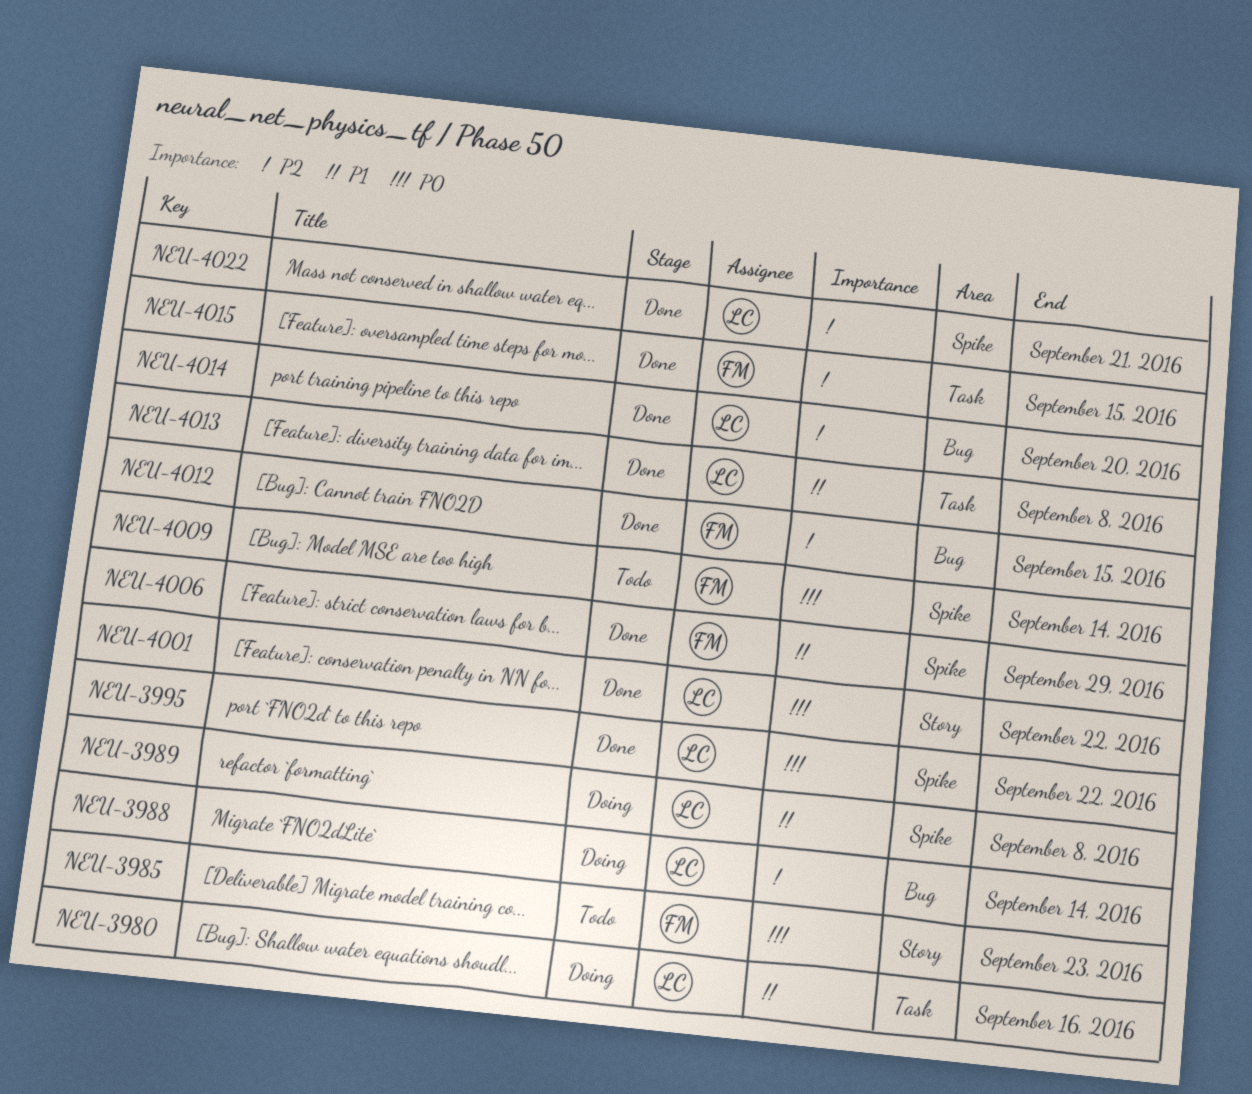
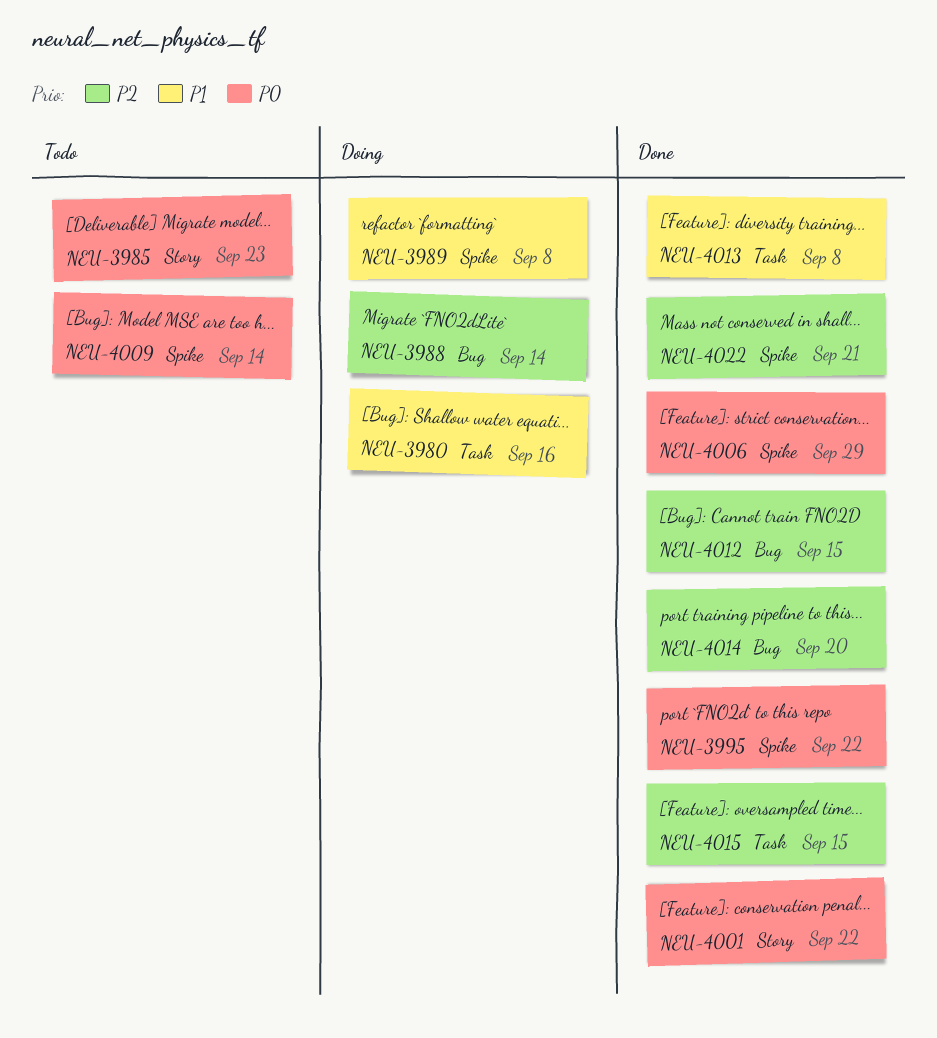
NEU-4006, priority: P1 -> P0

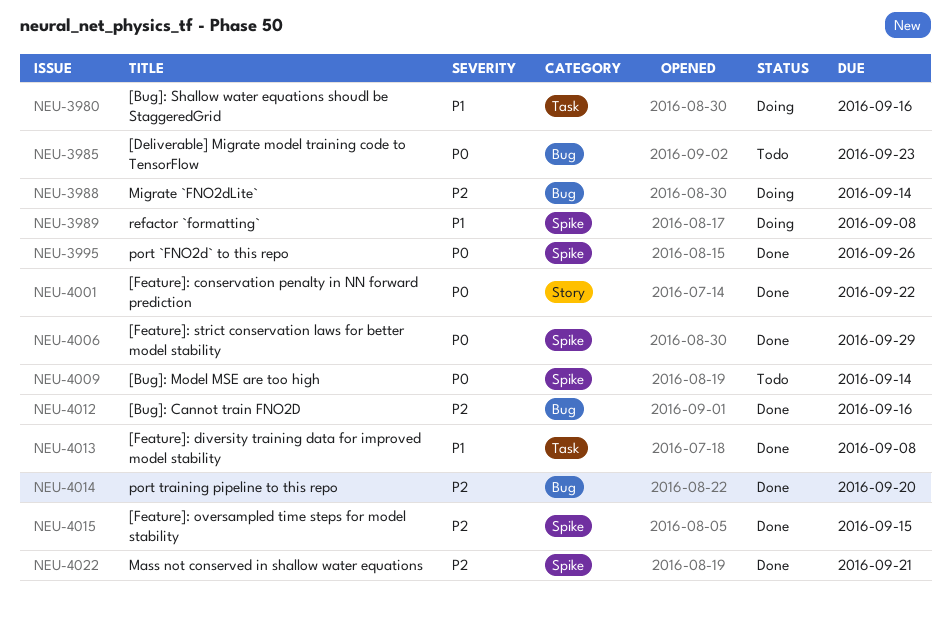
NEU-3985, label: Story -> Bug
NEU-3995, due: Sep 22 -> Sep 26
NEU-4012, due: Sep 15 -> Sep 16
NEU-4015, label: Task -> Spike

